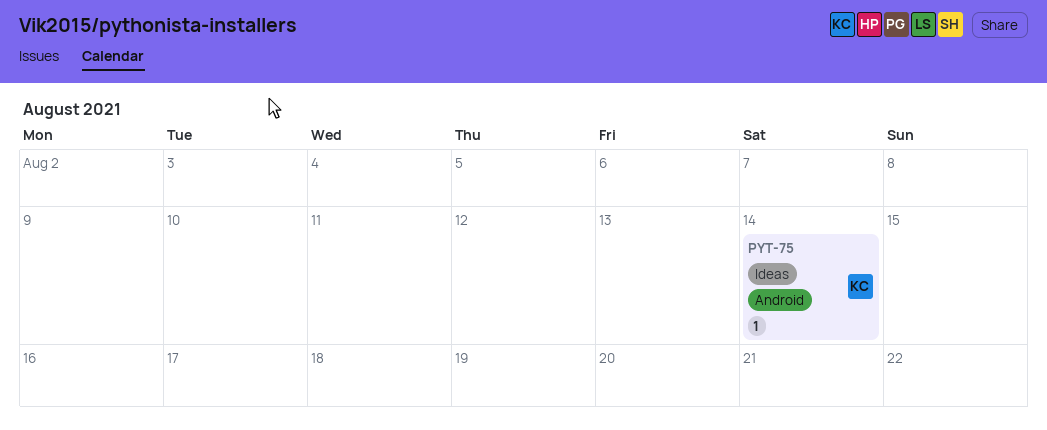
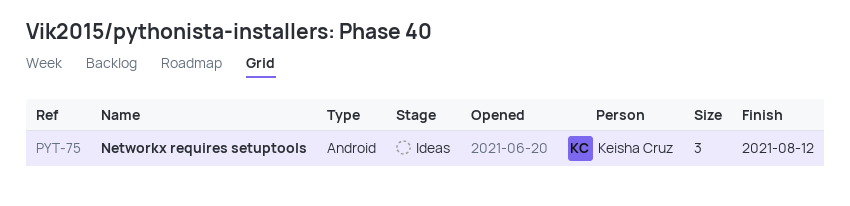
PYT-75, estimate: 1 -> 3
PYT-75, due: Aug 14 -> Aug 12

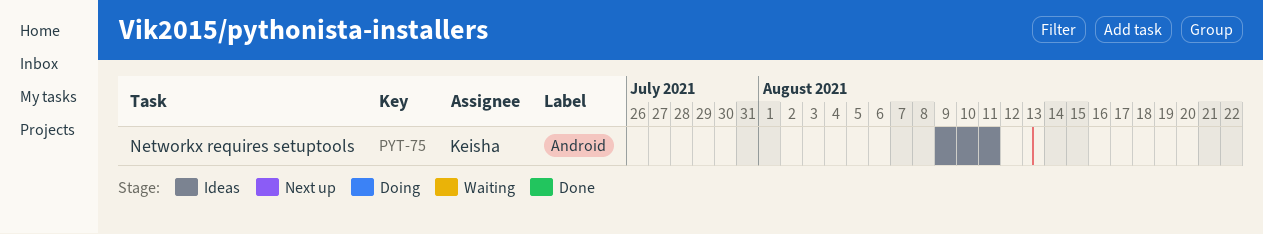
PYT-75, due: Aug 12 -> Aug 11

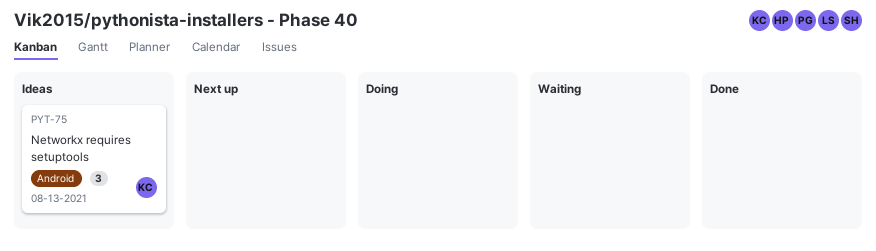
PYT-75, due: Aug 11 -> Aug 13

